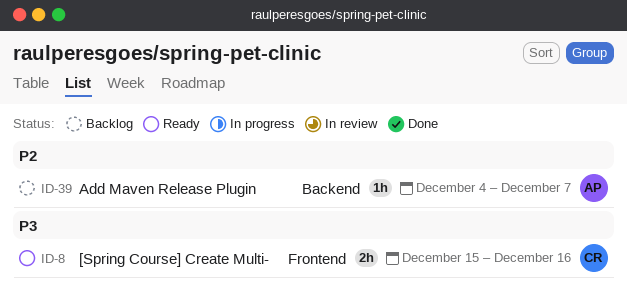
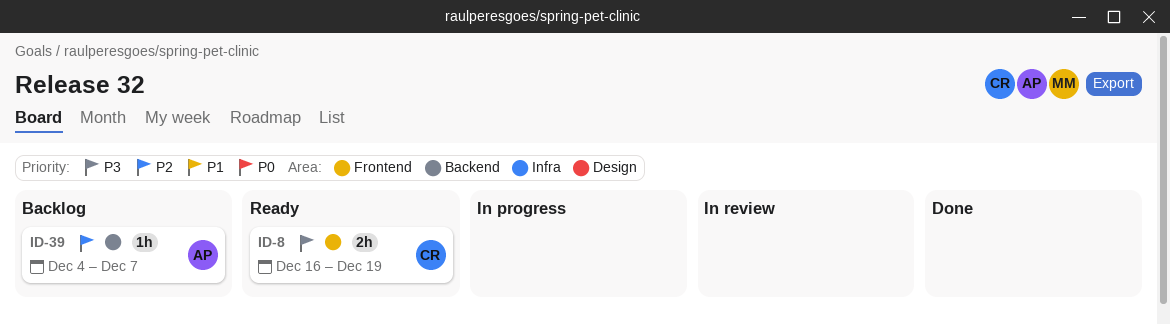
ID-8, start: Dec 15 -> Dec 16
ID-8, due: Dec 16 -> Dec 19

